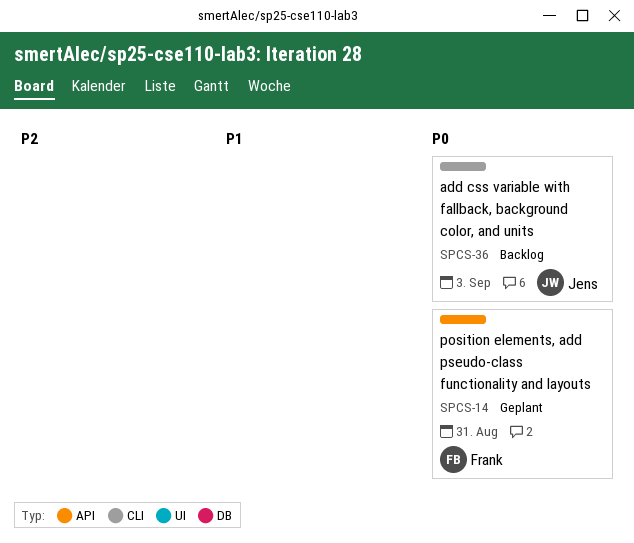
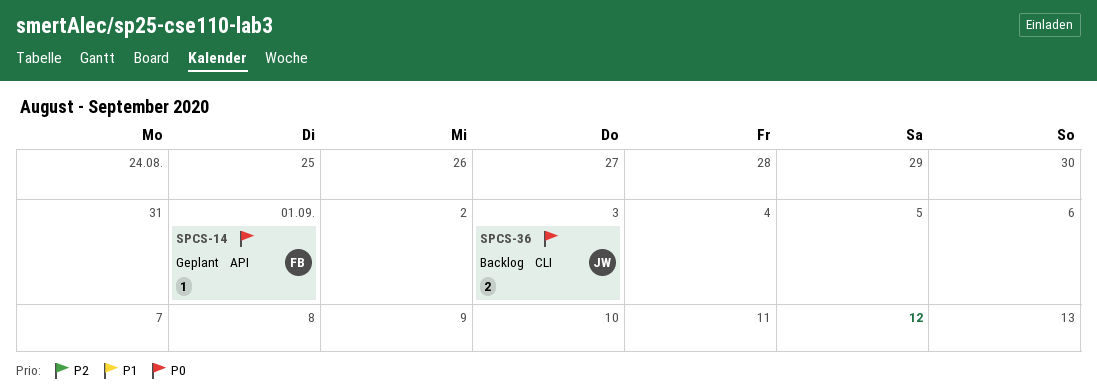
SPCS-14, due: Aug 31 -> Sep 1

